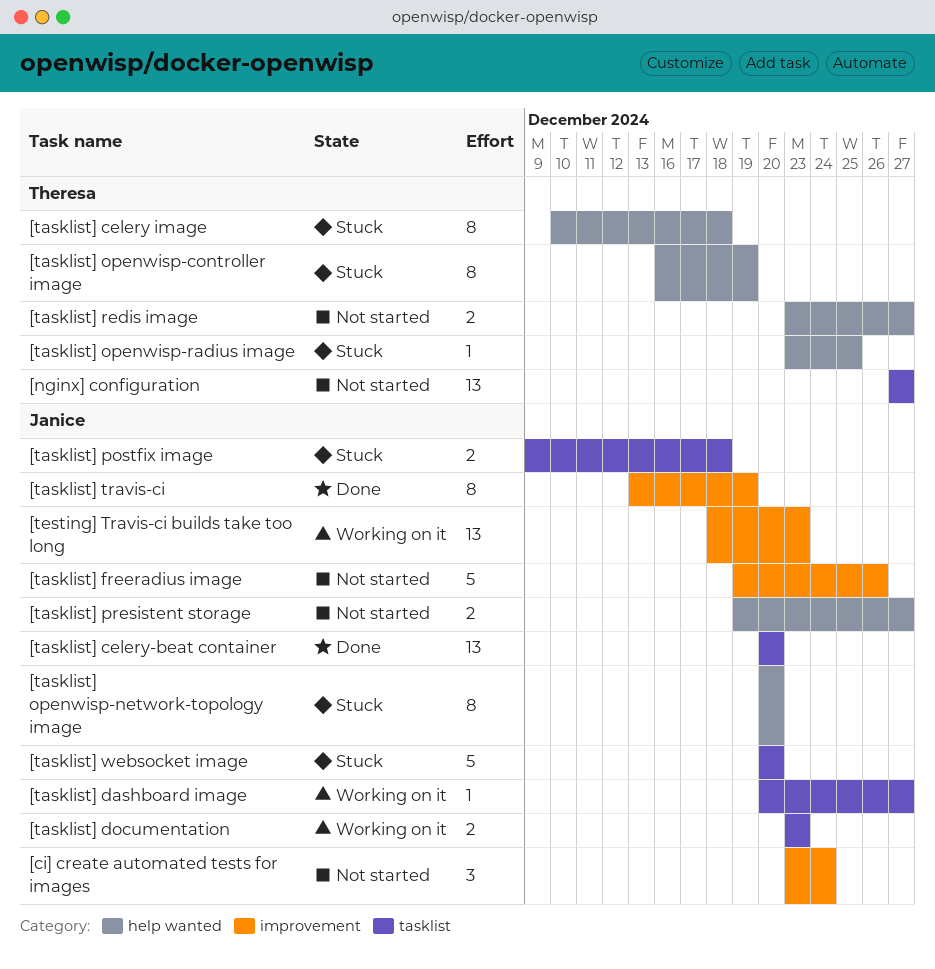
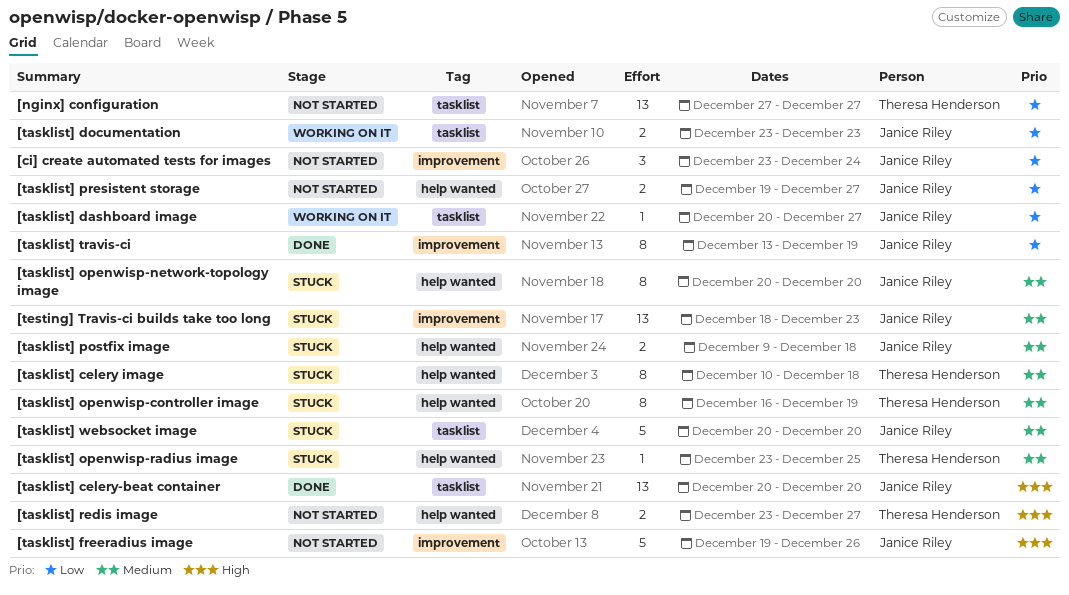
[tasklist] postfix image, label: tasklist -> help wanted
[testing] Travis-ci builds take too long, status: Working on it -> Stuck

